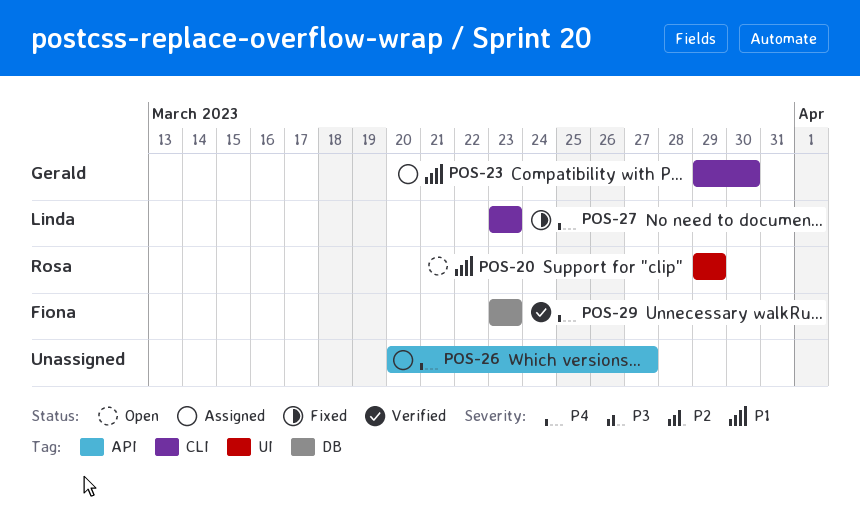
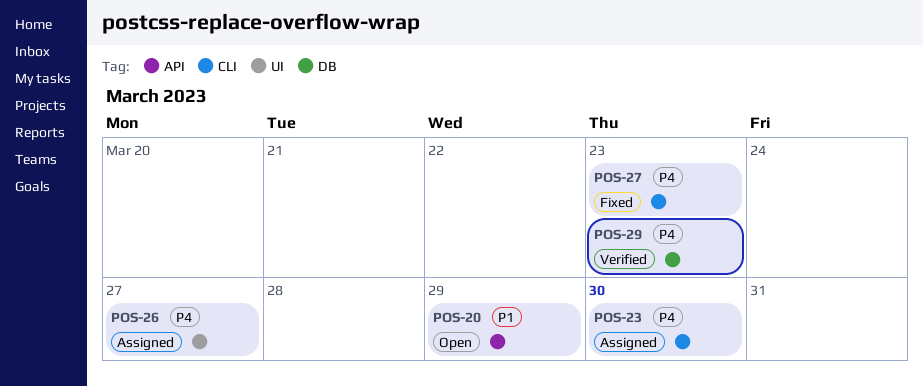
POS-20, label: UI -> API
POS-23, priority: P1 -> P4
POS-26, label: API -> UI

